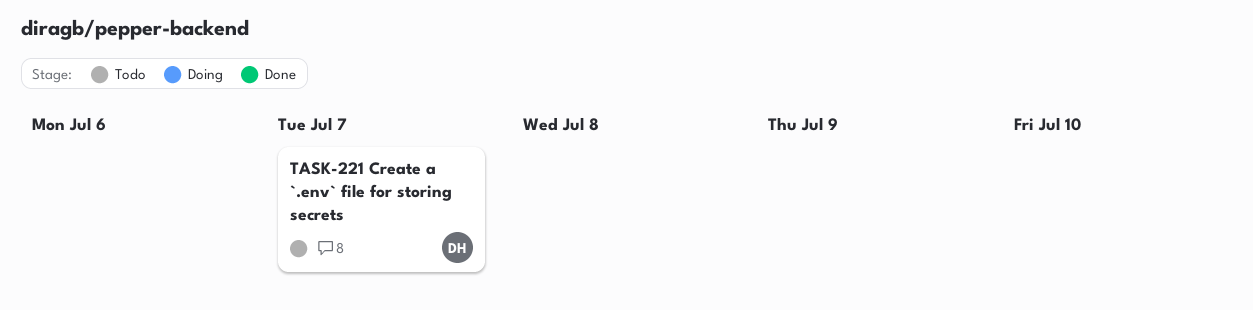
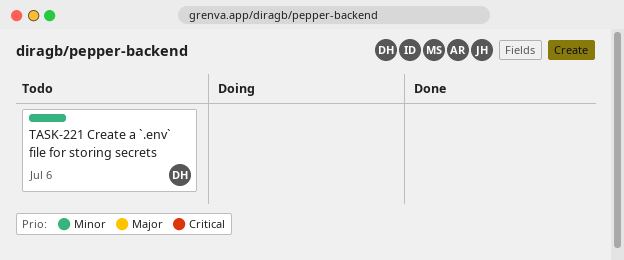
TASK-221, due: Jul 7 -> Jul 6

